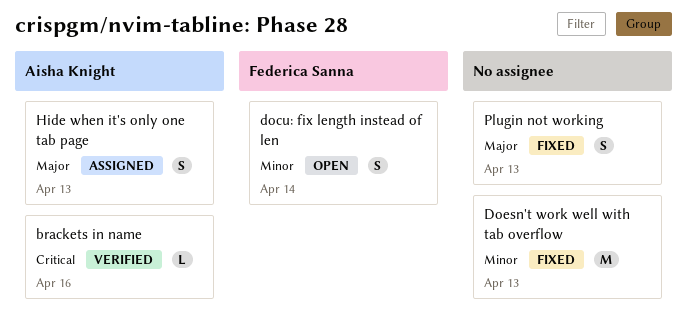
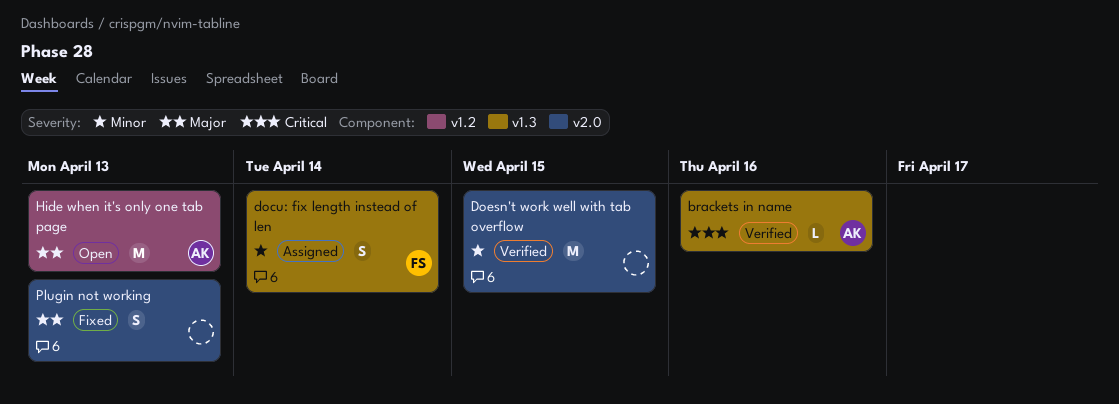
docu: fix length instead of len, status: Open -> Assigned
Doesn't work well with tab overflow, status: Fixed -> Verified
Doesn't work well with tab overflow, due: Apr 13 -> Apr 15
Hide when it's only one tab page, status: Assigned -> Open
Hide when it's only one tab page, estimate: S -> M

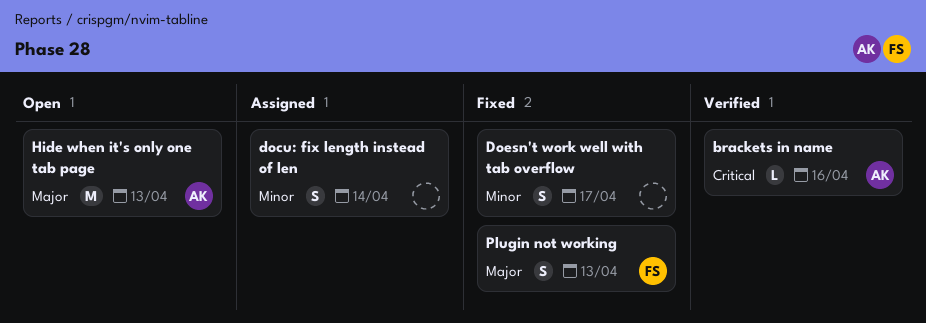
docu: fix length instead of len, owner: FS -> none
Doesn't work well with tab overflow, status: Verified -> Fixed
Doesn't work well with tab overflow, estimate: M -> S
Doesn't work well with tab overflow, due: Apr 15 -> Apr 17
Plugin not working, owner: none -> FS

